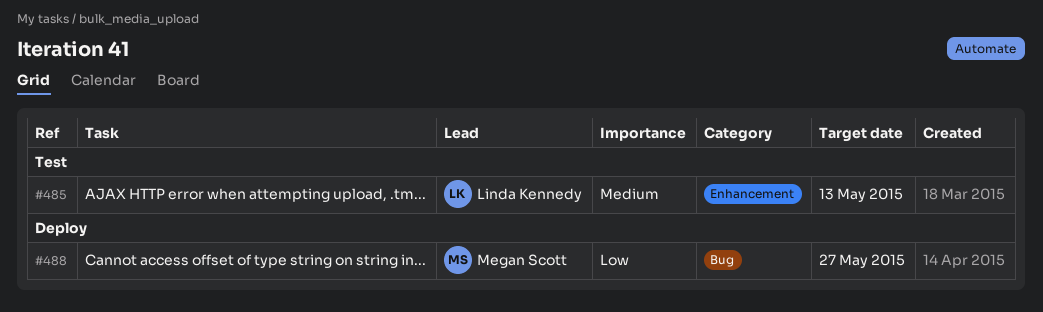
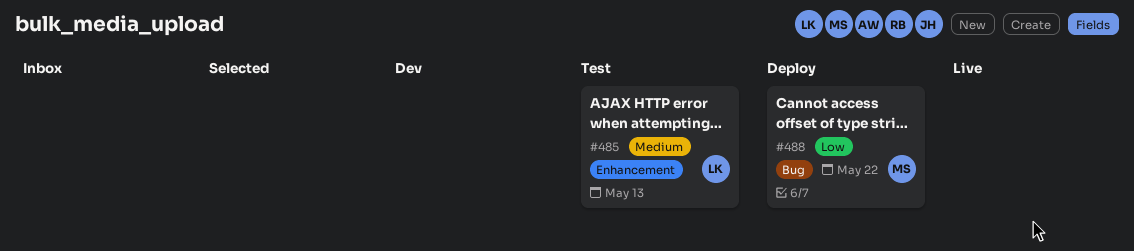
#488, due: May 27 -> May 22

